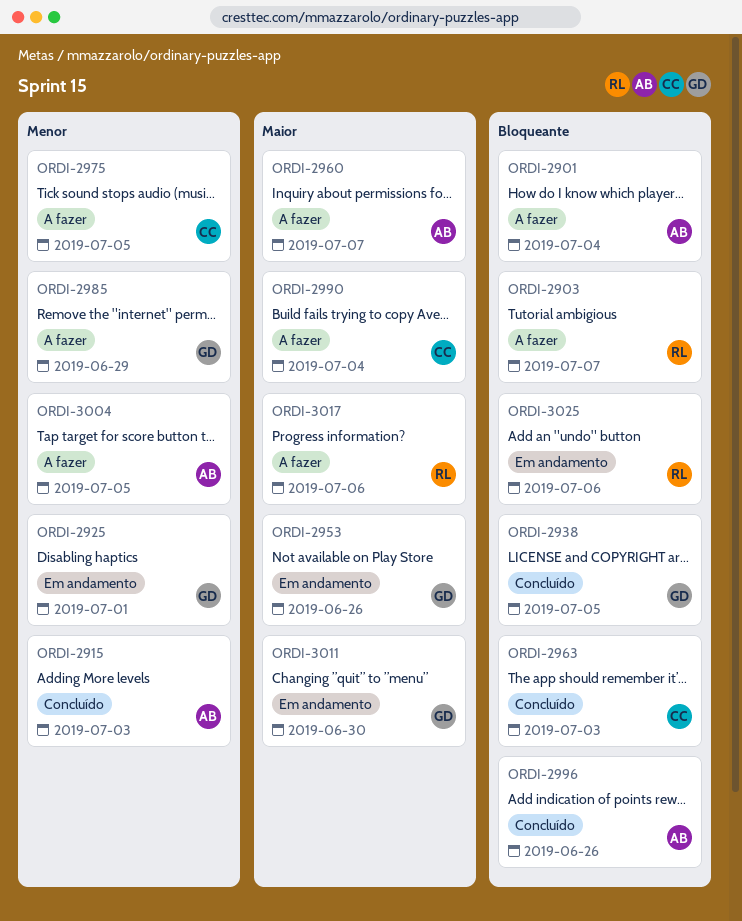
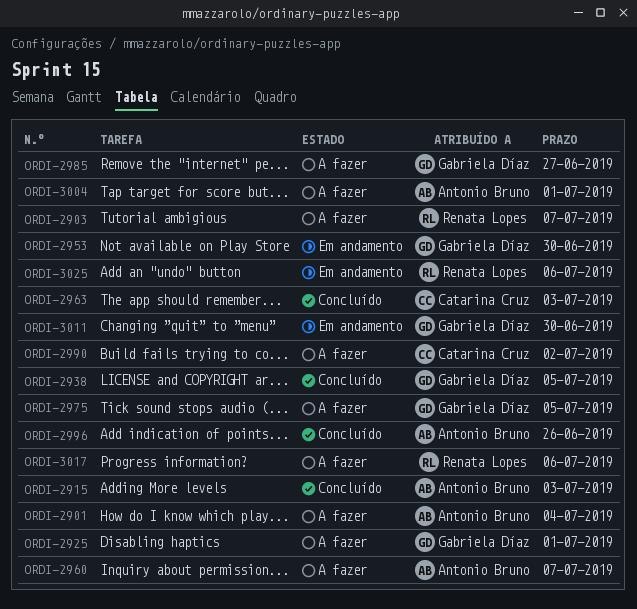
ORDI-2925, status: Em andamento -> A fazer
ORDI-2953, due: Jun 26 -> Jun 30
ORDI-2975, owner: Catarina Cruz -> Gabriela Díaz
ORDI-2985, due: Jun 29 -> Jun 27
ORDI-2990, due: Jul 4 -> Jul 2
ORDI-3004, due: Jul 5 -> Jul 1

